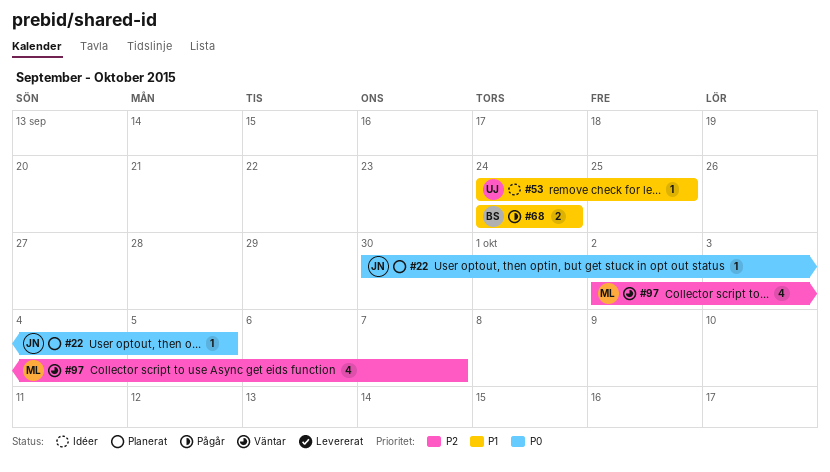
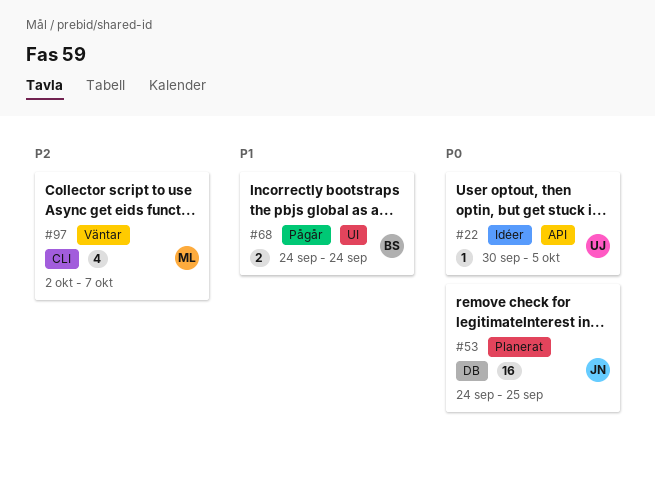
#22, status: Planerat -> Idéer
#22, owner: JN -> UJ
#53, status: Idéer -> Planerat
#53, owner: UJ -> JN
#53, priority: P1 -> P0
#53, estimate: 1 -> 16

